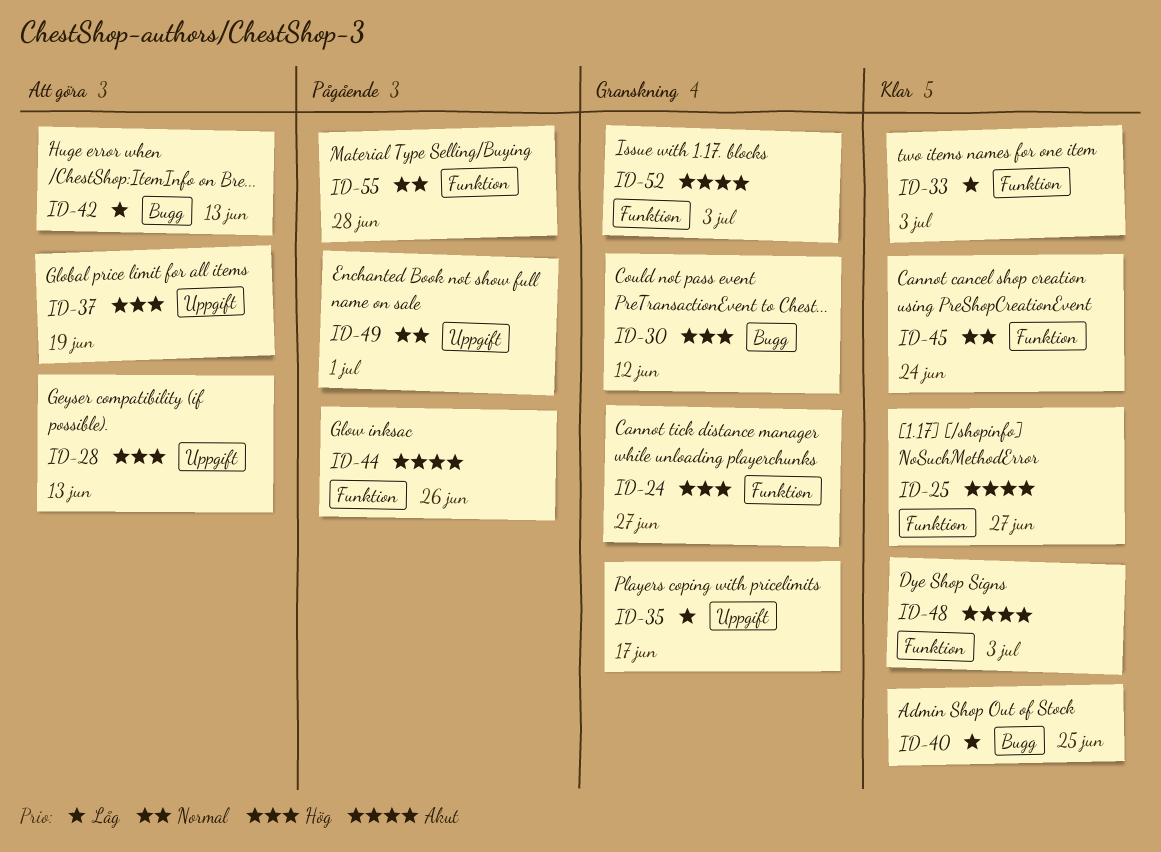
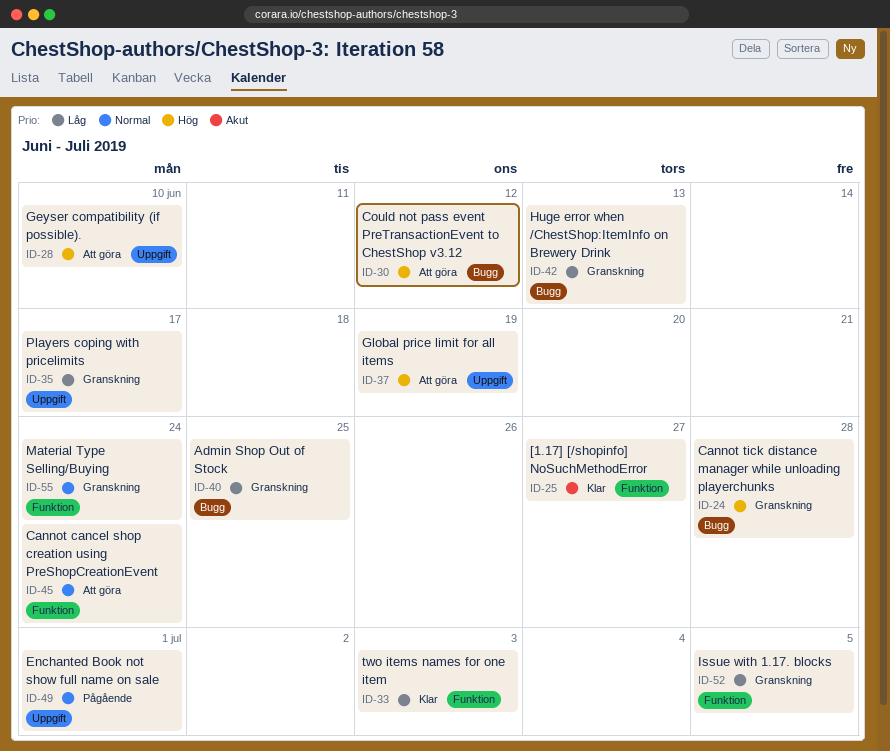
ID-24, label: Funktion -> Bugg
ID-24, due: Jun 27 -> Jun 28
ID-28, due: Jun 13 -> Jun 10
ID-30, status: Granskning -> Att göra
ID-40, status: Klar -> Granskning
ID-42, status: Att göra -> Granskning
ID-44: present -> none
ID-45, status: Klar -> Att göra
ID-48: present -> none
ID-52, priority: Akut -> Låg
ID-52, due: Jul 3 -> Jul 5
ID-55, status: Pågående -> Granskning
ID-55, due: Jun 28 -> Jun 24

